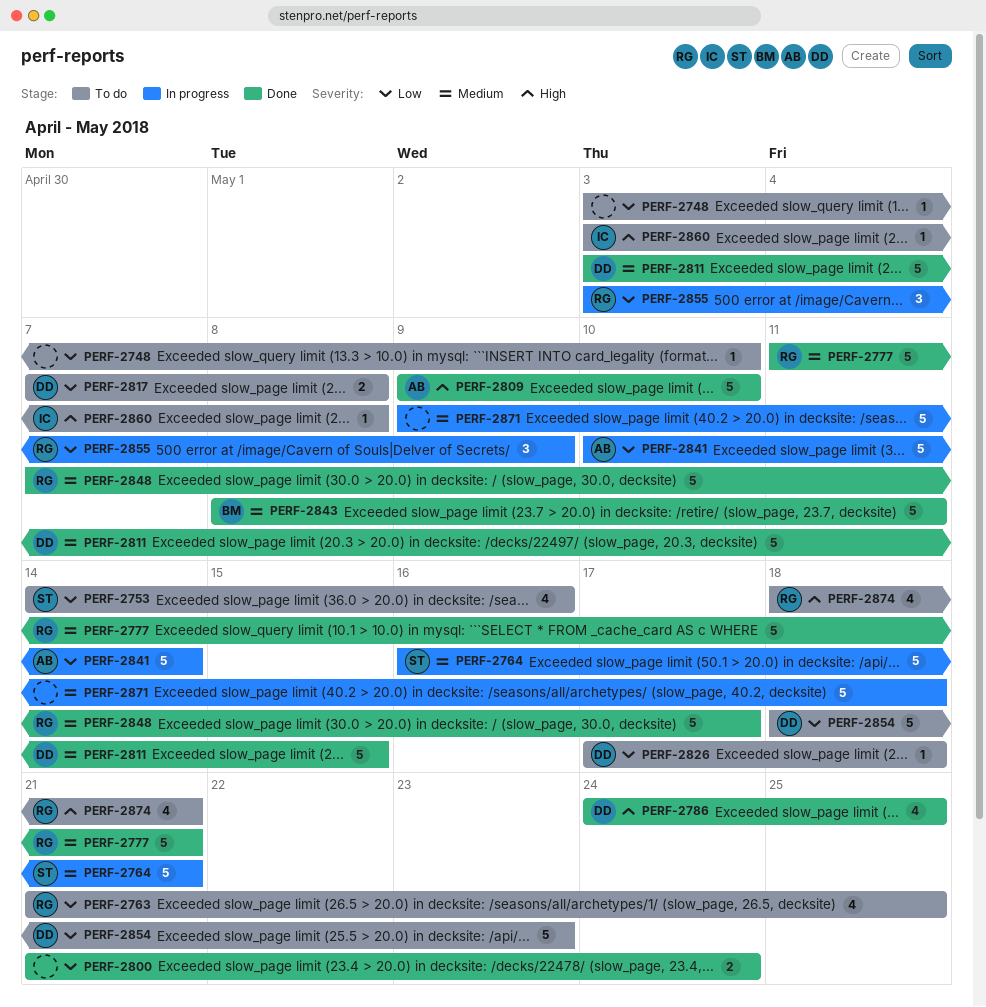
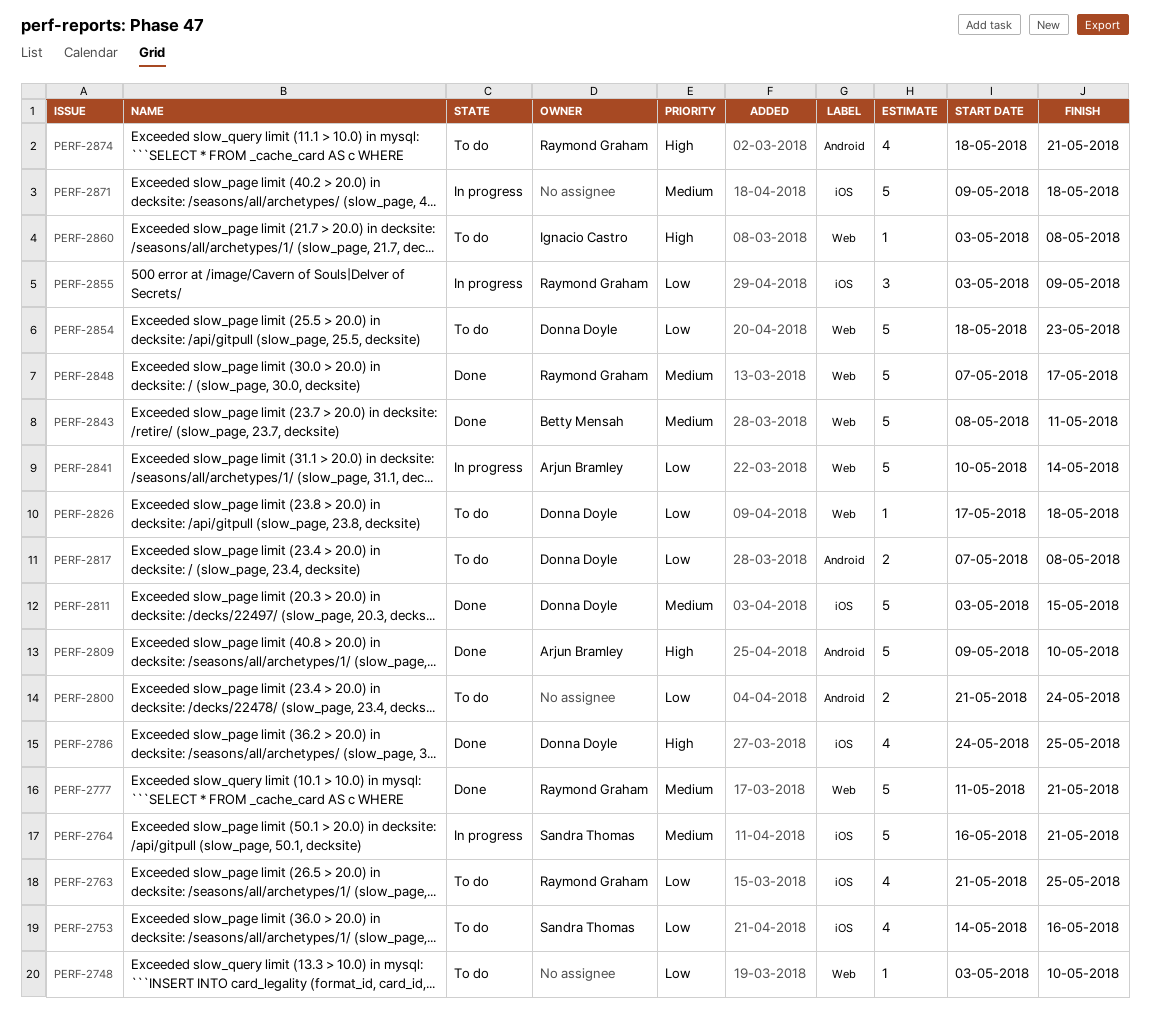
PERF-2800, status: Done -> To do

